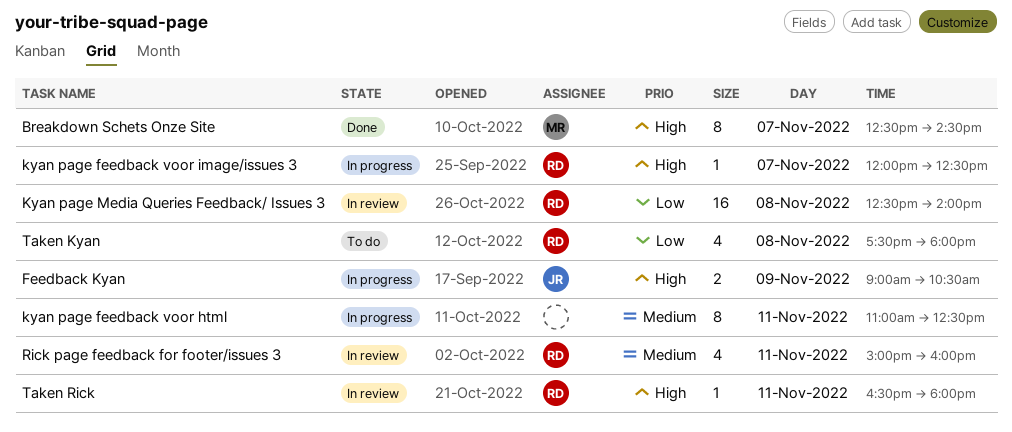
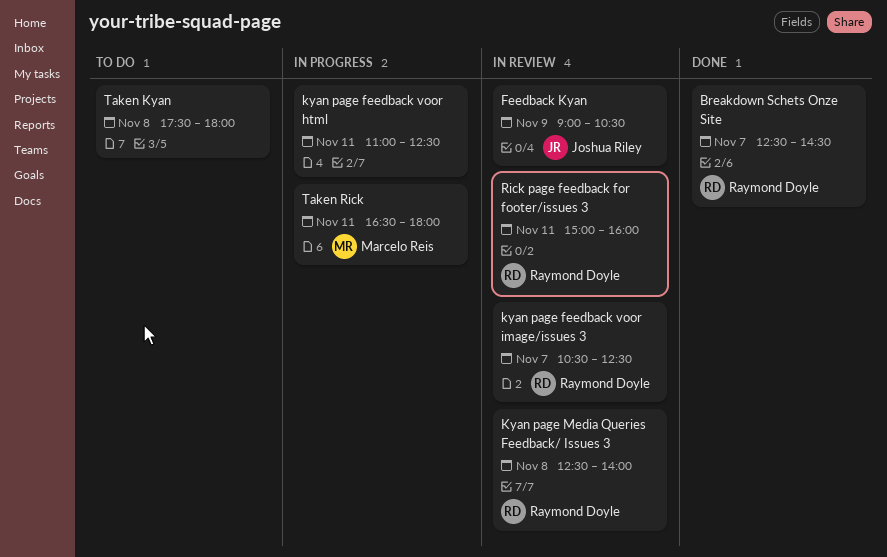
Breakdown Schets Onze Site, owner: Marcelo Reis -> Raymond Doyle
Feedback Kyan, status: In progress -> In review
kyan page feedback voor image/issues 3, status: In progress -> In review
kyan page feedback voor image/issues 3, begins: 12:00 -> 10:30
Taken Kyan, owner: Raymond Doyle -> none
Taken Rick, status: In review -> In progress
Taken Rick, owner: Raymond Doyle -> Marcelo Reis

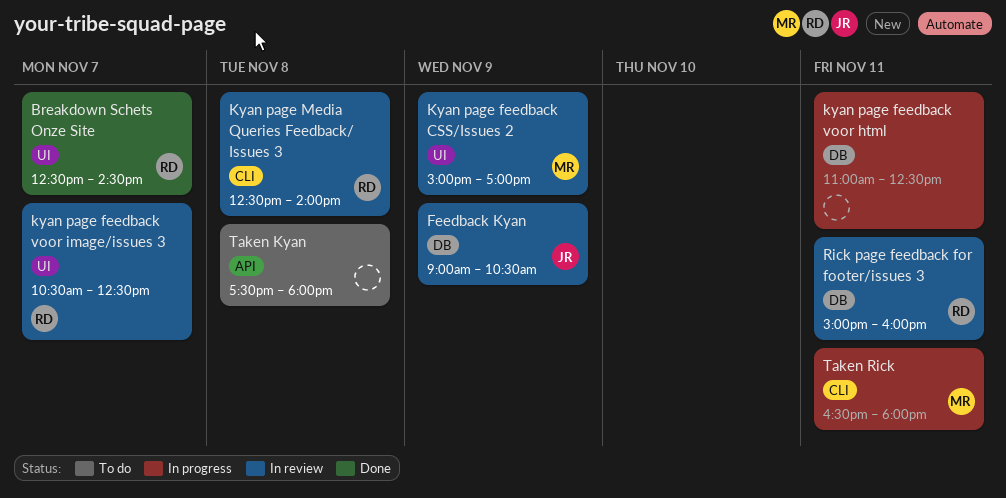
Kyan page feedback CSS/Issues 2: none -> present

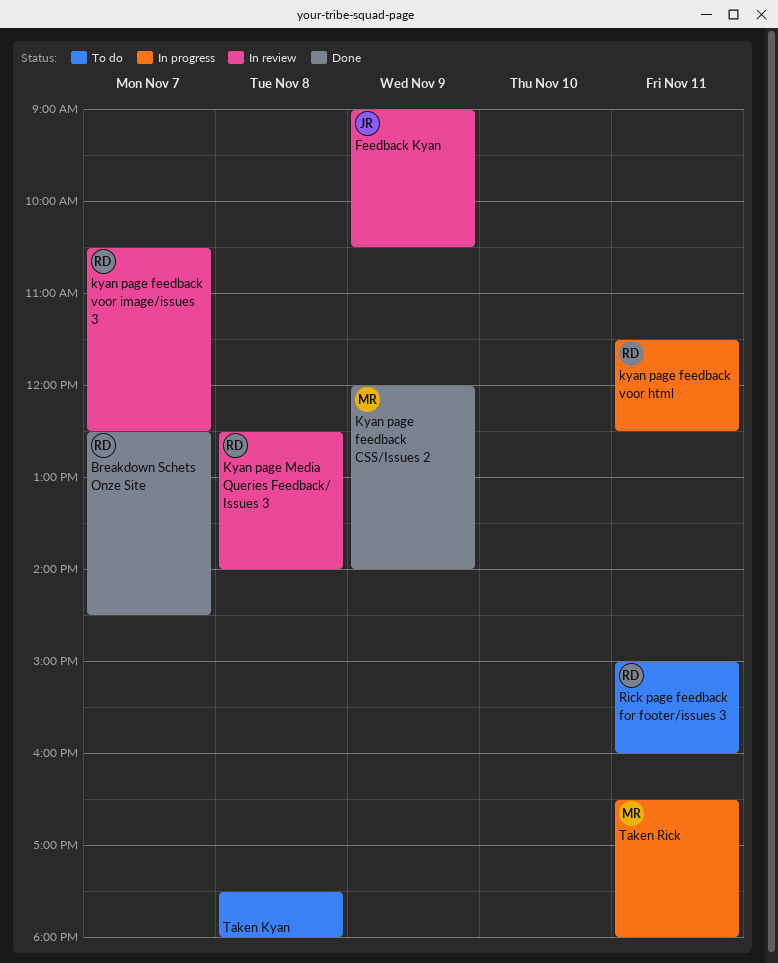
Kyan page feedback CSS/Issues 2, status: In review -> Done
Kyan page feedback CSS/Issues 2, begins: 15:00 -> 12:00
Kyan page feedback CSS/Issues 2, ends: 17:00 -> 14:00
kyan page feedback voor html, owner: none -> RD
kyan page feedback voor html, begins: 11:00 -> 11:30
Rick page feedback for footer/issues 3, status: In review -> To do

